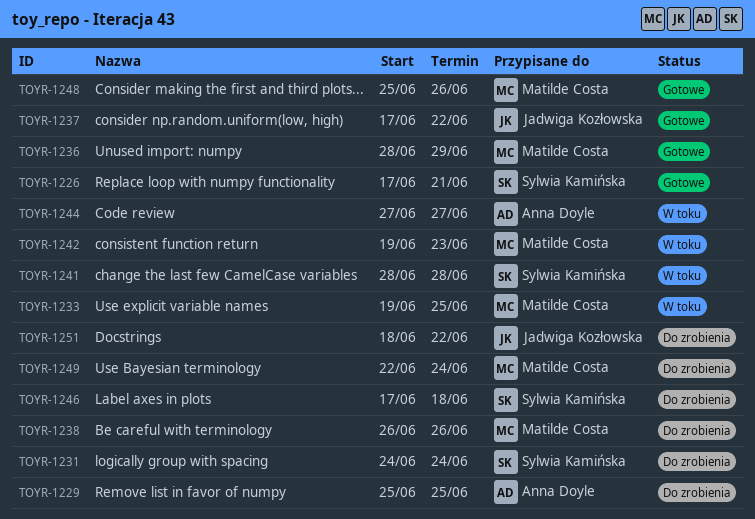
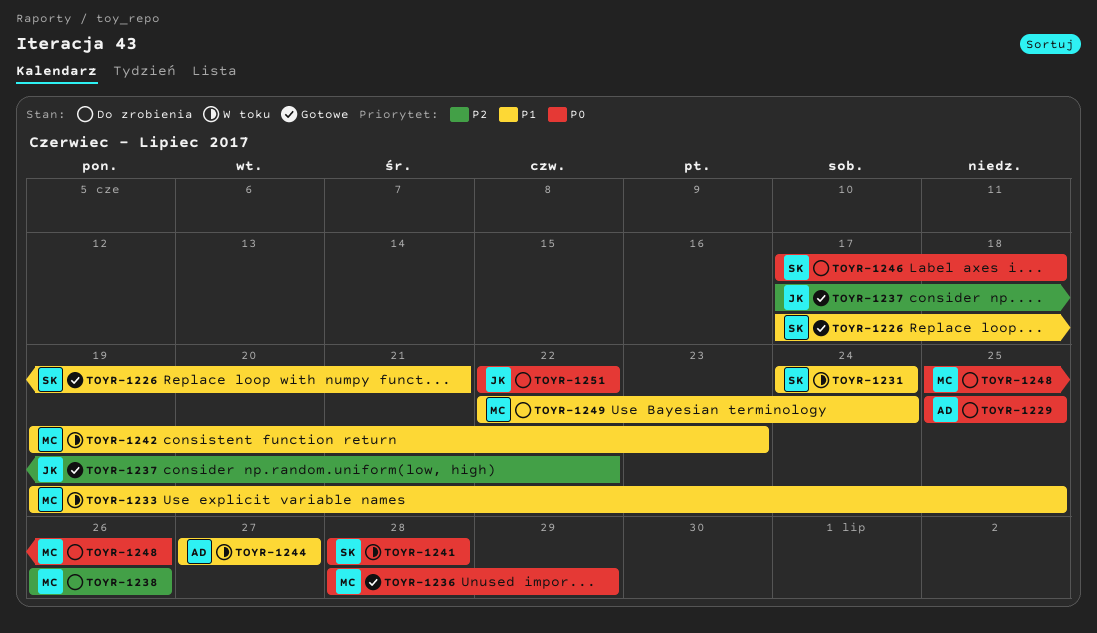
TOYR-1231, status: Do zrobienia -> W toku
TOYR-1248, status: Gotowe -> Do zrobienia
TOYR-1251, start: Jun 18 -> Jun 22

